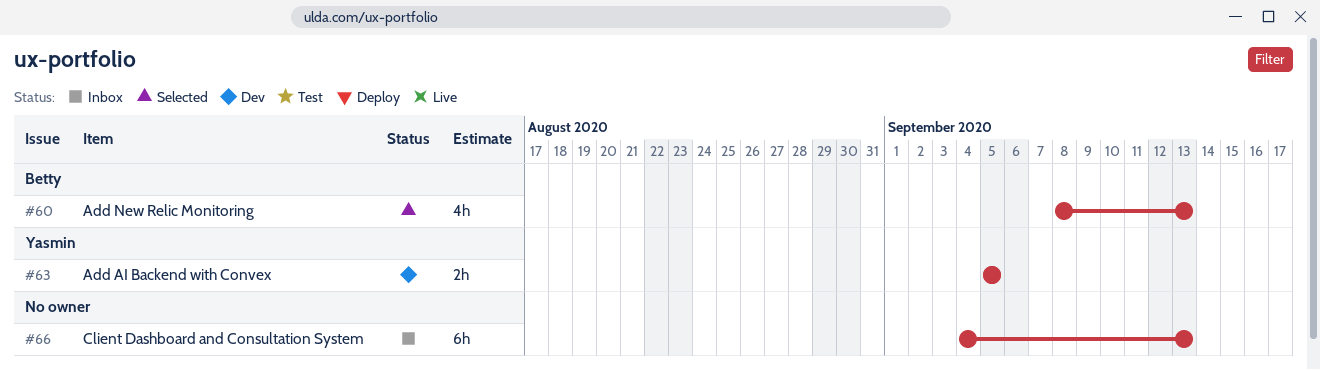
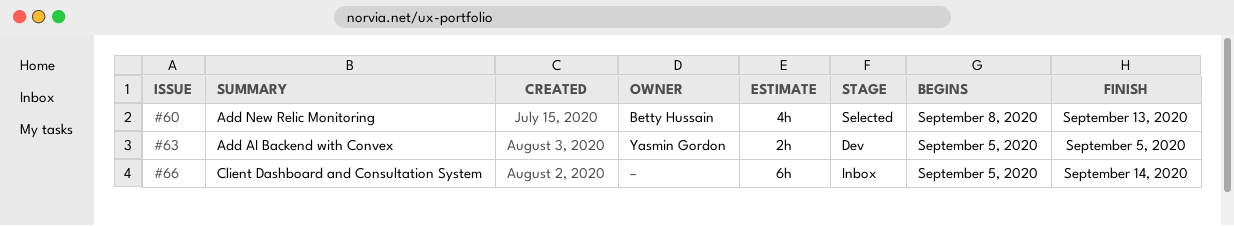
#66, start: Sep 4 -> Sep 5
#66, due: Sep 13 -> Sep 14

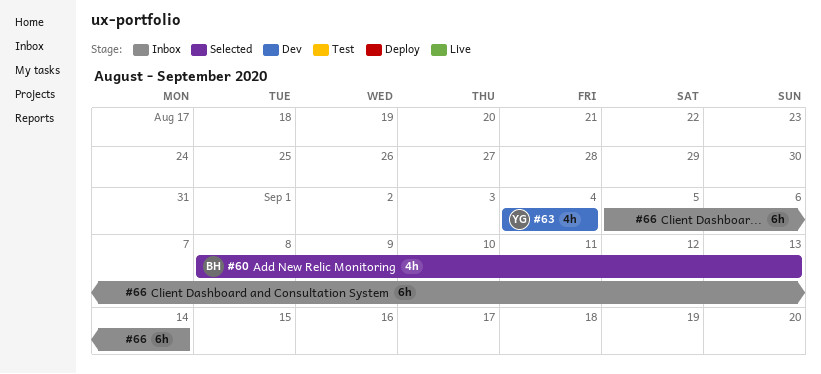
#63, estimate: 2h -> 4h
#63, start: Sep 5 -> Sep 4
#63, due: Sep 5 -> Sep 4

